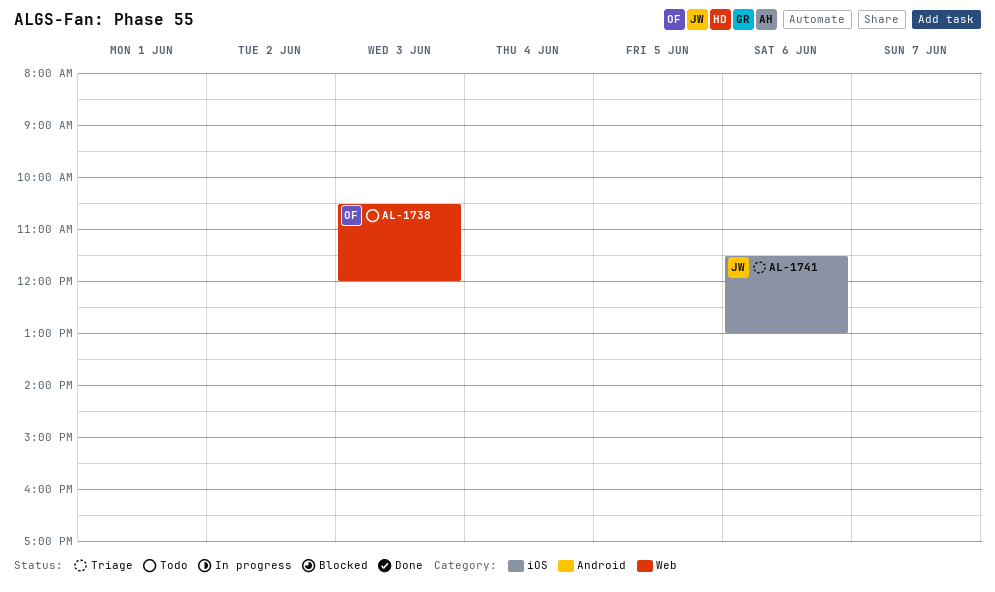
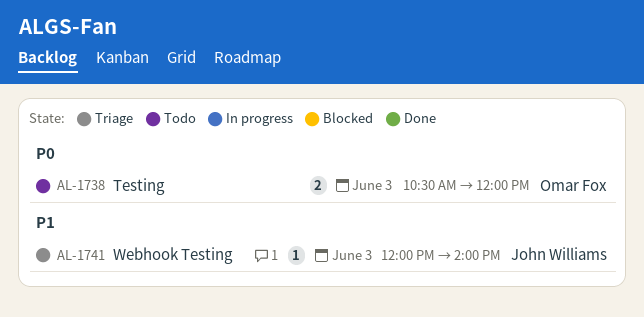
AL-1741, day: Jun 6 -> Jun 3
AL-1741, begins: 11:30 -> 12:00
AL-1741, ends: 13:00 -> 14:00

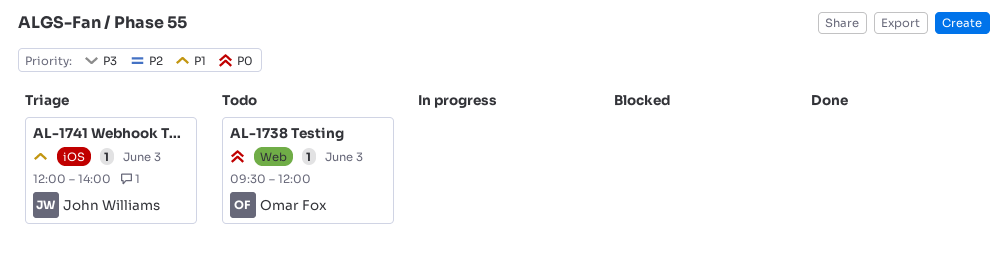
AL-1738, estimate: 2 -> 1
AL-1738, begins: 10:30 -> 09:30

